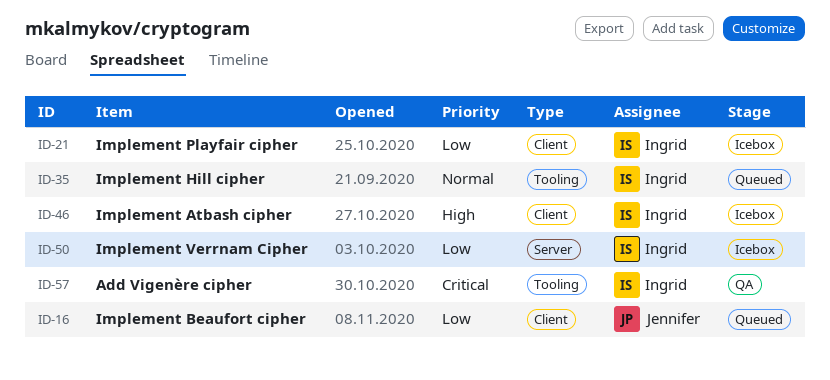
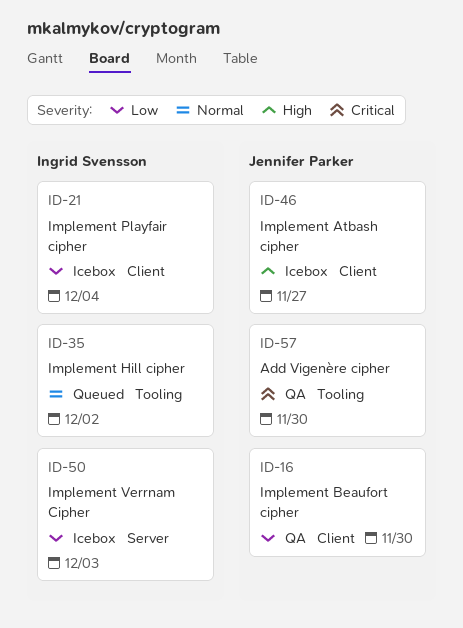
ID-16, status: Queued -> QA
ID-46, owner: Ingrid Svensson -> Jennifer Parker
ID-57, owner: Ingrid Svensson -> Jennifer Parker

